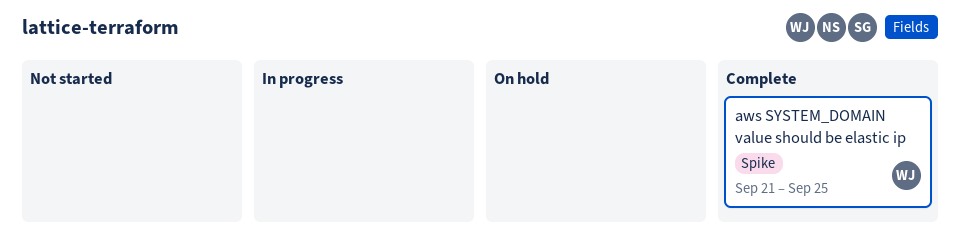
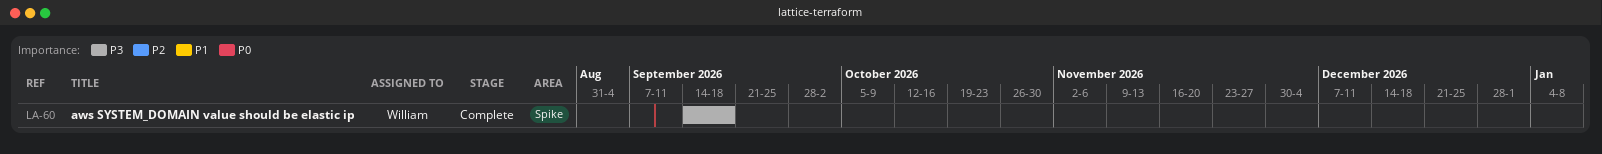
aws SYSTEM_DOMAIN value should be elastic ip, start: Sep 21 -> Sep 14
aws SYSTEM_DOMAIN value should be elastic ip, due: Sep 25 -> Sep 18

